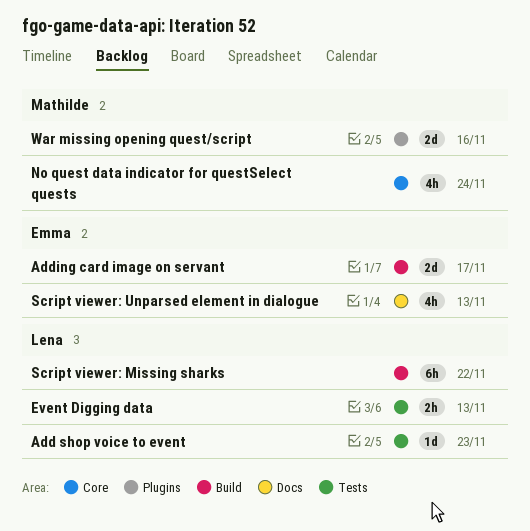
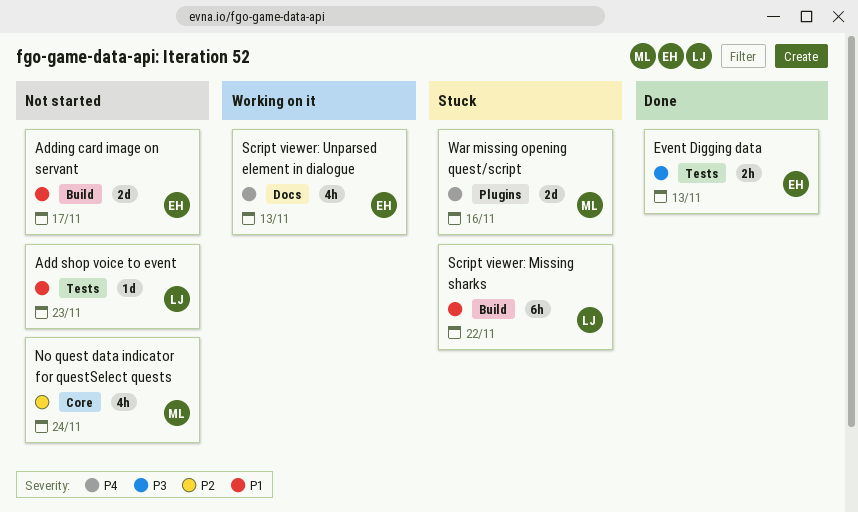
Event Digging data, owner: Lena -> Emma

